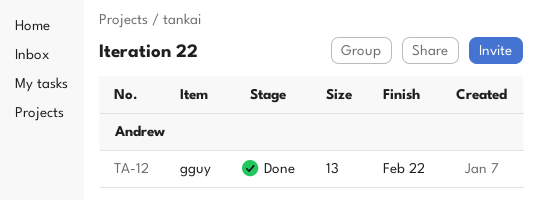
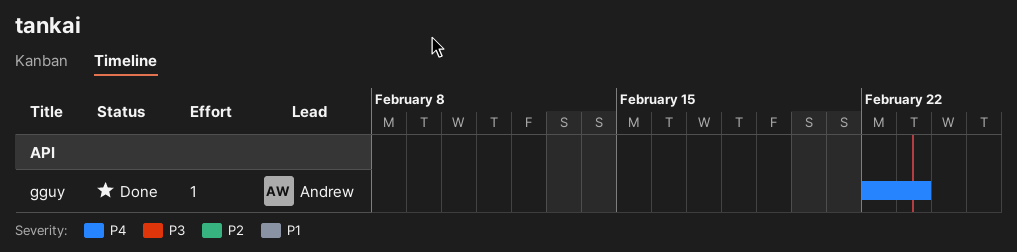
gguy, estimate: 13 -> 1
gguy, due: Feb 22 -> Feb 23

